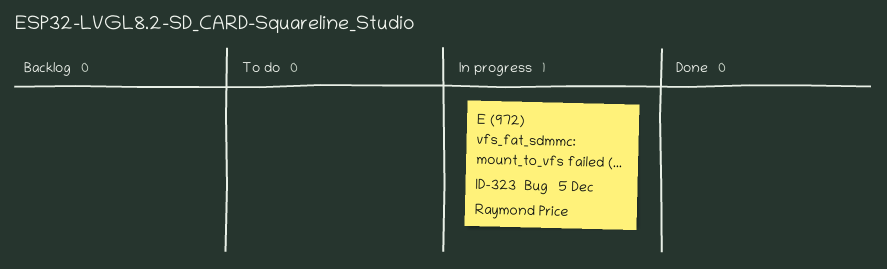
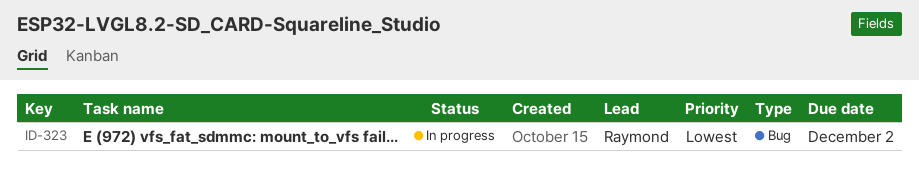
ID-323, due: Dec 5 -> Dec 2

